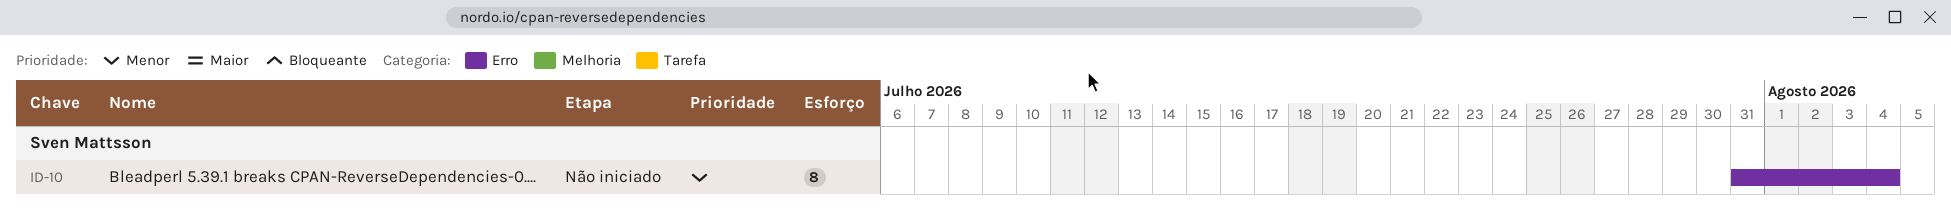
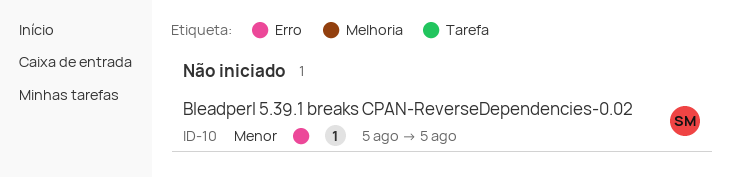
ID-10, estimate: 8 -> 1
ID-10, start: Jul 31 -> Aug 5
ID-10, due: Aug 4 -> Aug 5

